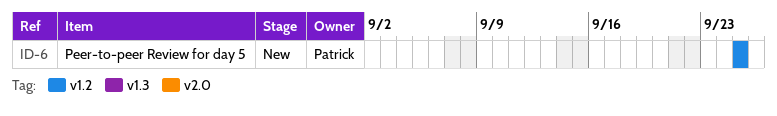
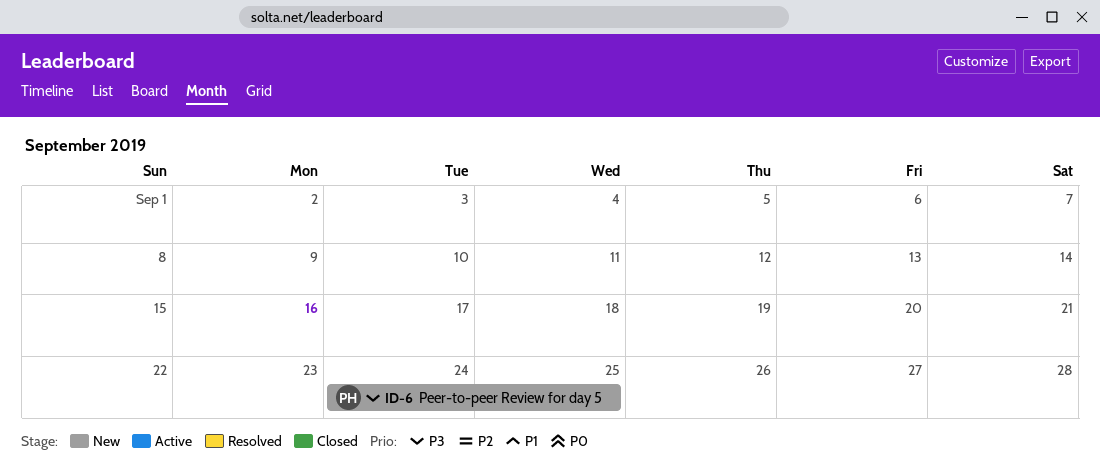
ID-6, start: Sep 25 -> Sep 24

